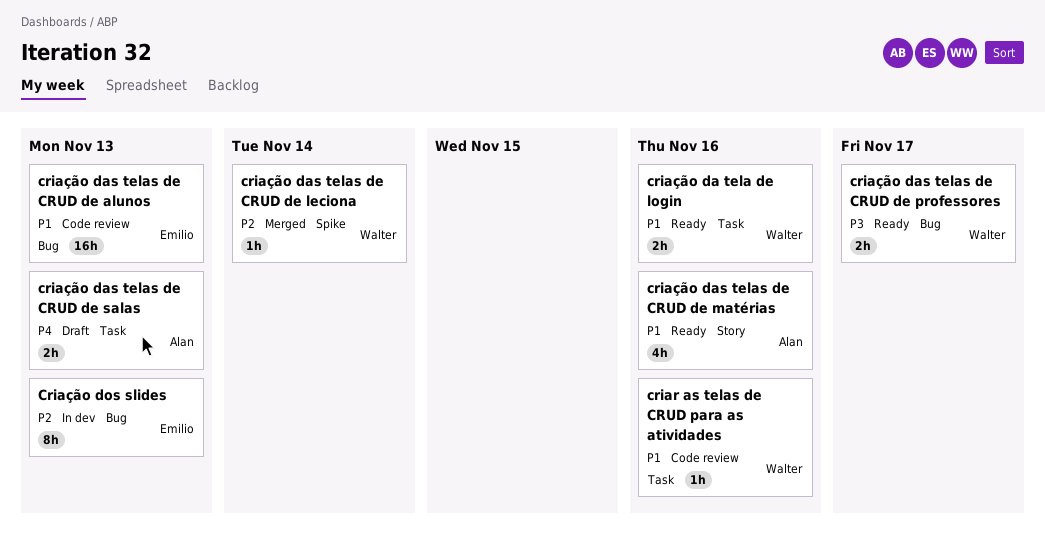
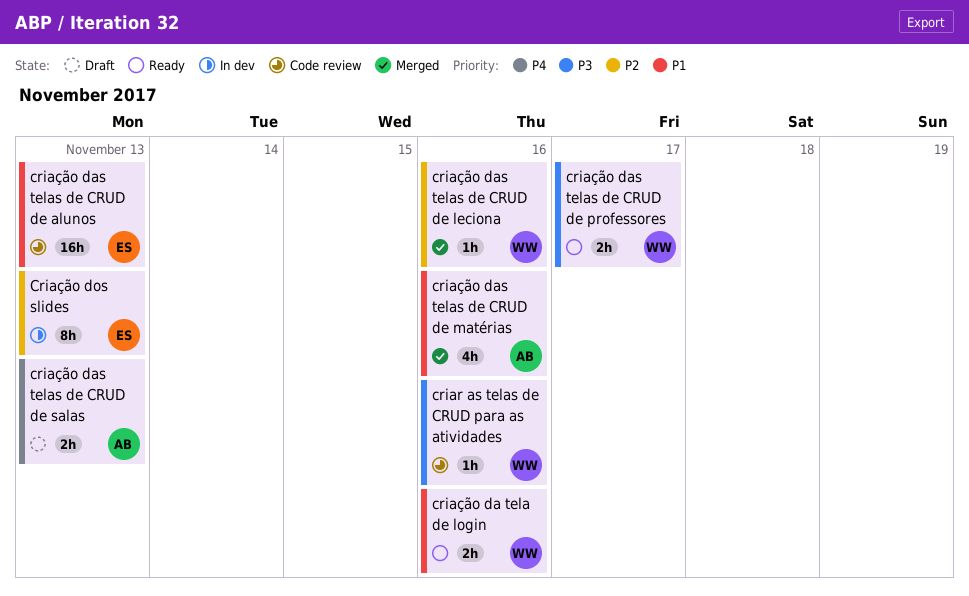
criar as telas de CRUD para as atividades, priority: P1 -> P3
criação das telas de CRUD de leciona, due: Nov 14 -> Nov 16
criação das telas de CRUD de matérias, status: Ready -> Merged

